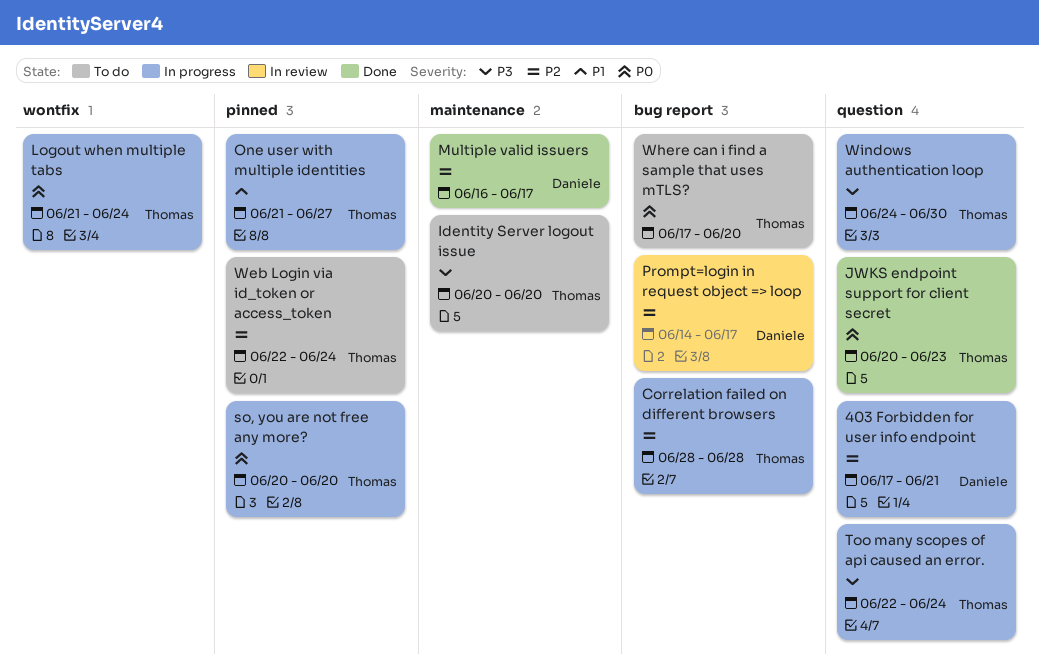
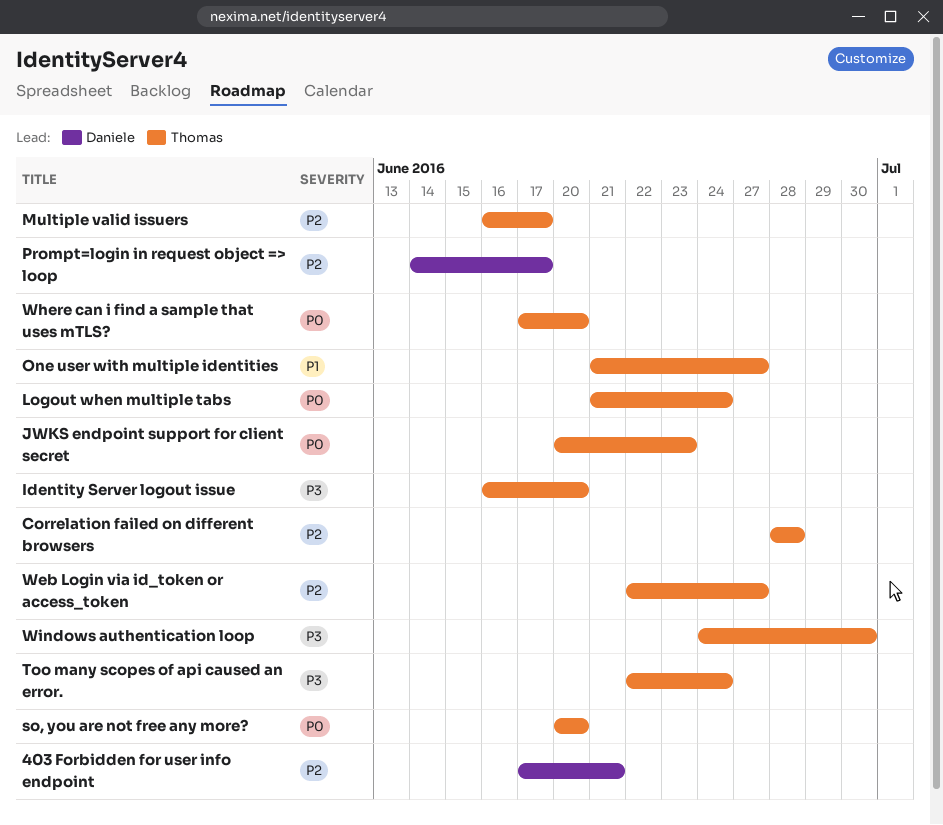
Identity Server logout issue, start: Jun 20 -> Jun 16
Multiple valid issuers, owner: Daniele -> Thomas
Web Login via id_token or access_token, due: Jun 24 -> Jun 27

